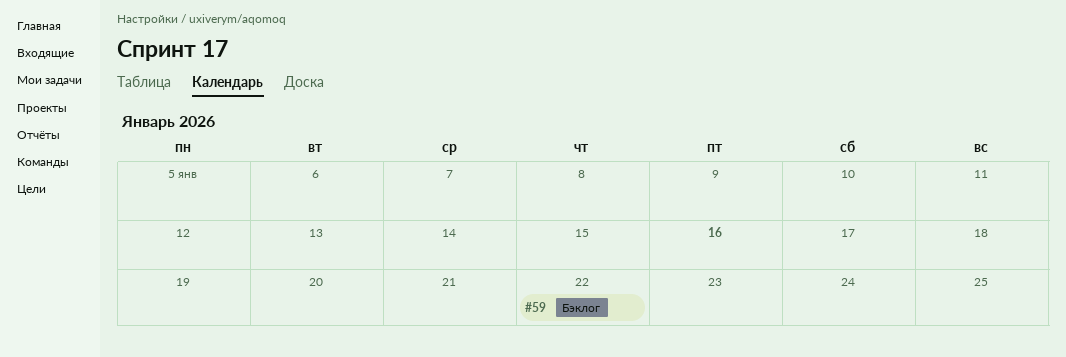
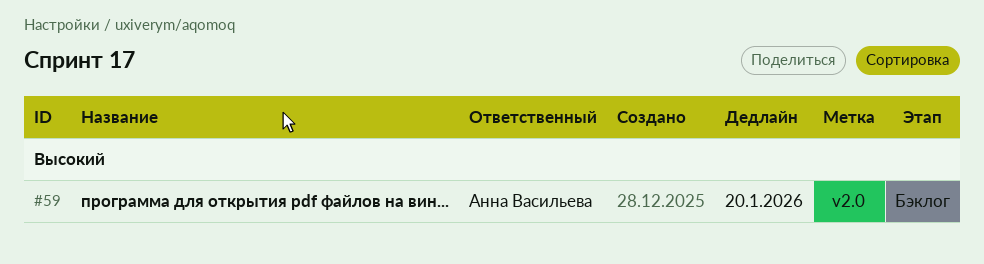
#59, due: Jan 22 -> Jan 20

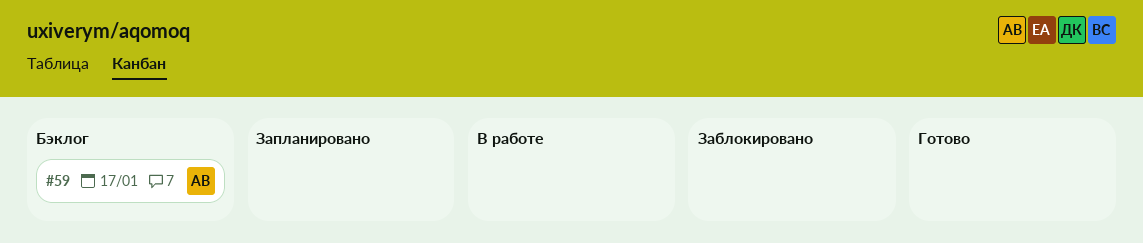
#59, due: Jan 20 -> Jan 17

